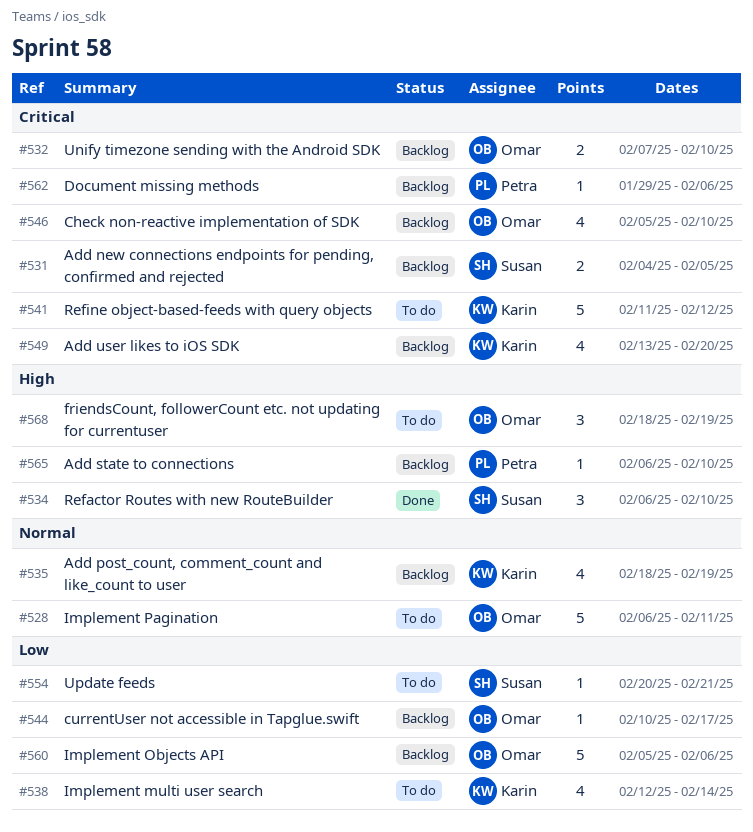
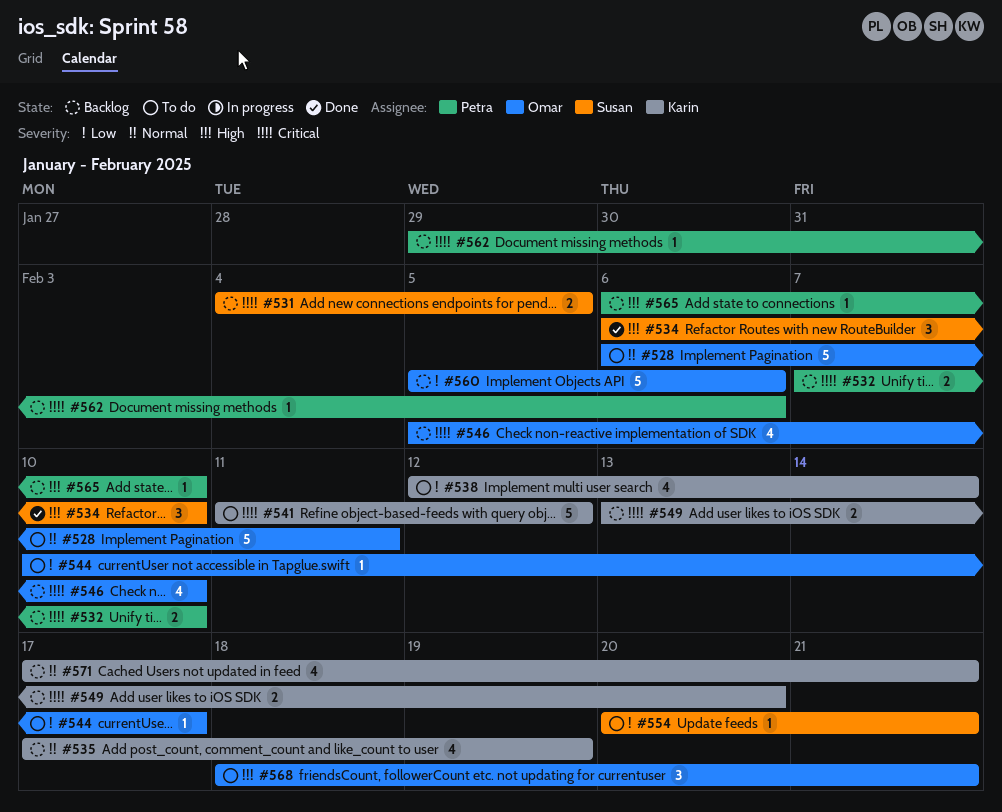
#532, owner: Omar -> Petra
#535, start: Feb 18 -> Feb 17
#544, status: Backlog -> To do
#549, estimate: 4 -> 2
#568, due: Feb 19 -> Feb 21
#571: none -> present

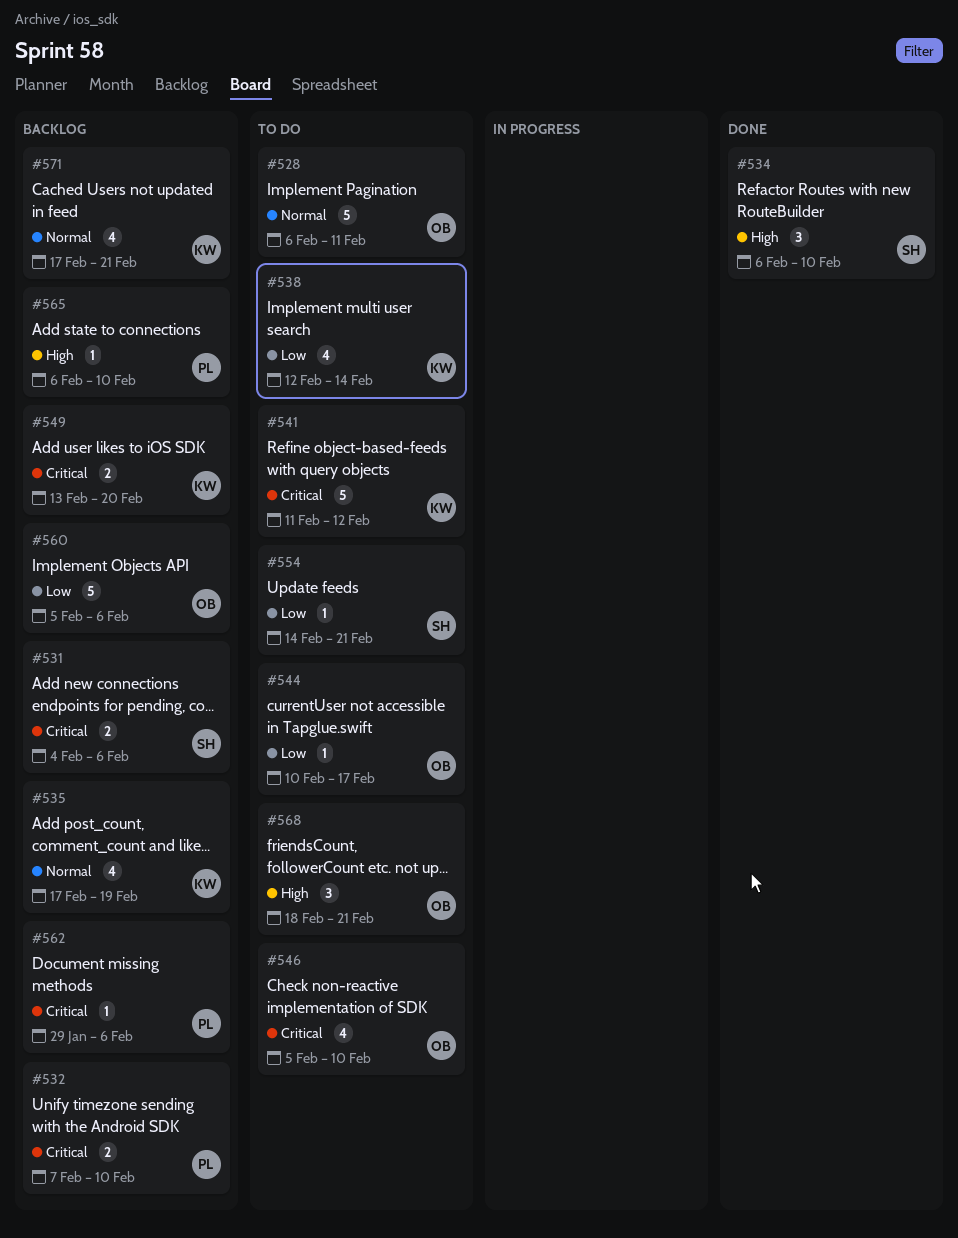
#531, due: Feb 5 -> Feb 6
#546, status: Backlog -> To do
#554, start: Feb 20 -> Feb 14

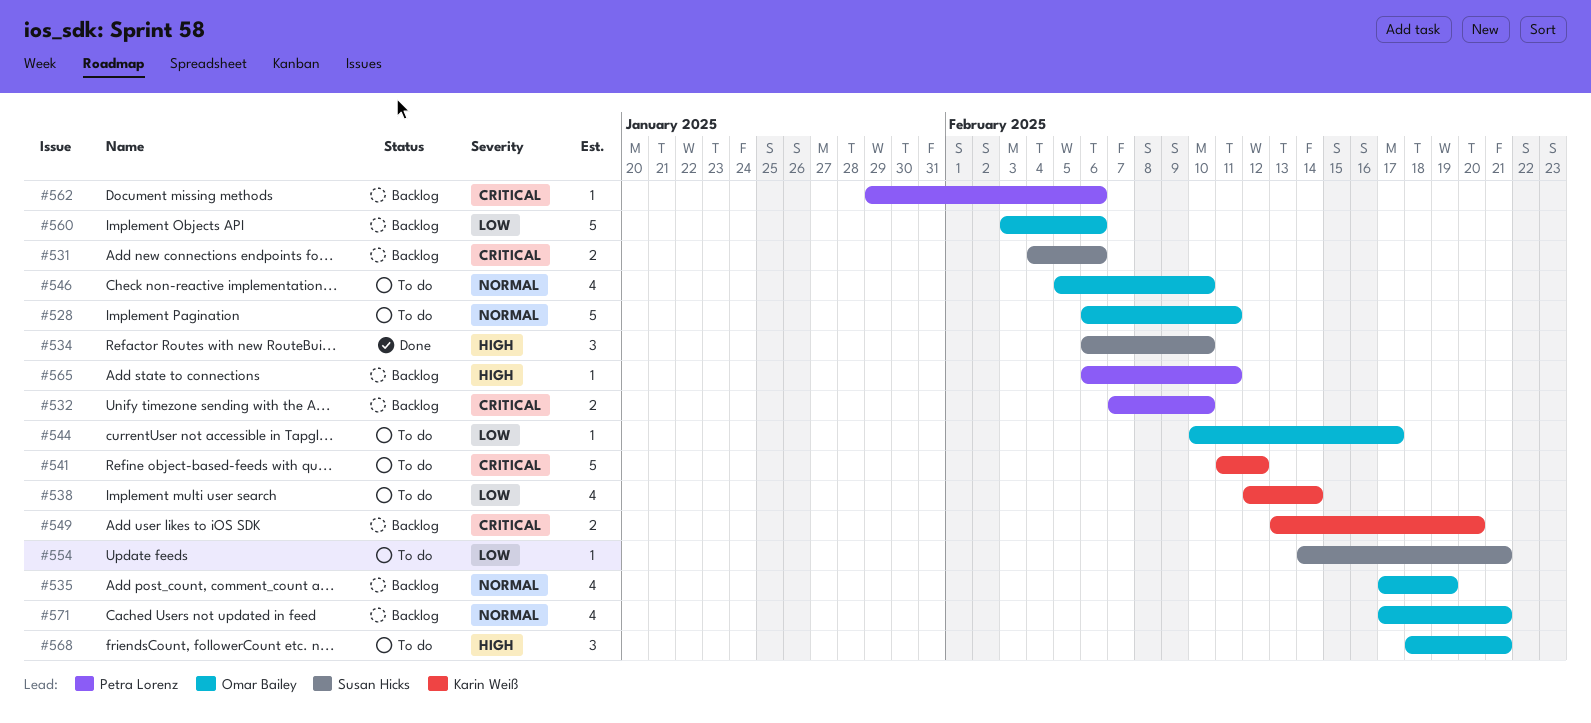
#535, owner: Karin Weiß -> Omar Bailey
#546, priority: Critical -> Normal
#560, start: Feb 5 -> Feb 3
#565, due: Feb 10 -> Feb 11
#571, owner: Karin Weiß -> Omar Bailey

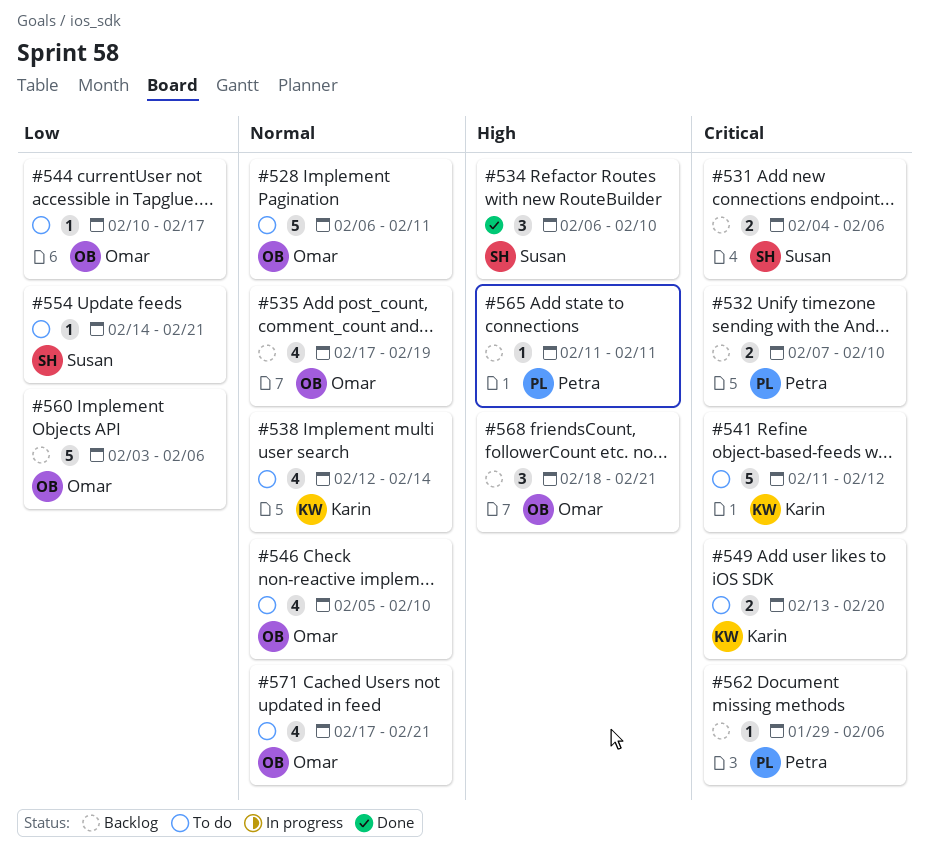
#538, priority: Low -> Normal
#549, status: Backlog -> To do
#565, start: Feb 6 -> Feb 11
#568, status: To do -> Backlog
#571, status: Backlog -> To do

